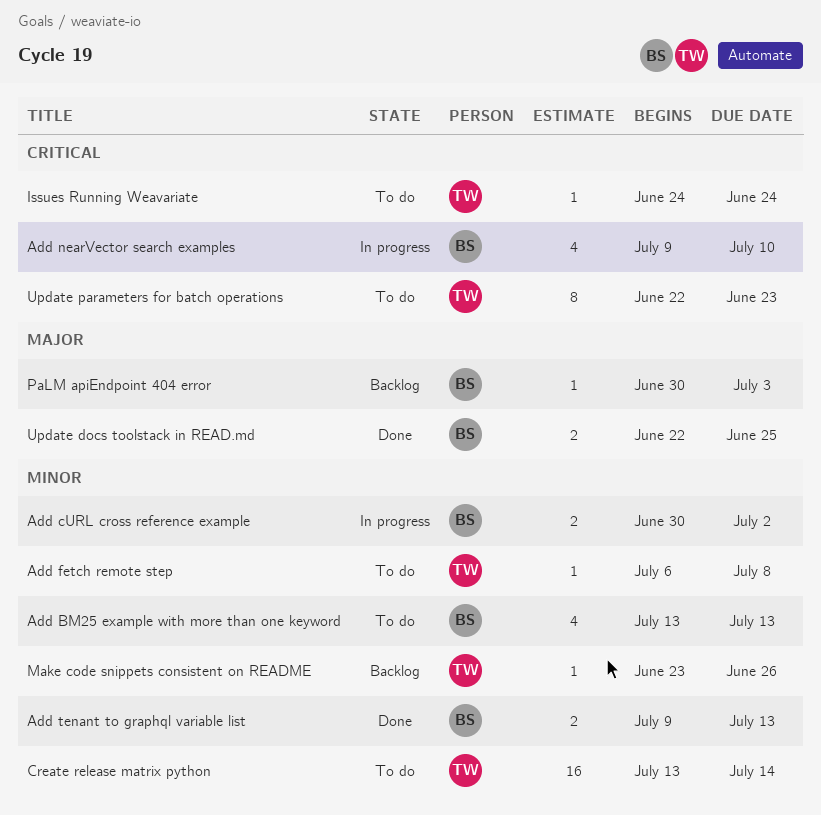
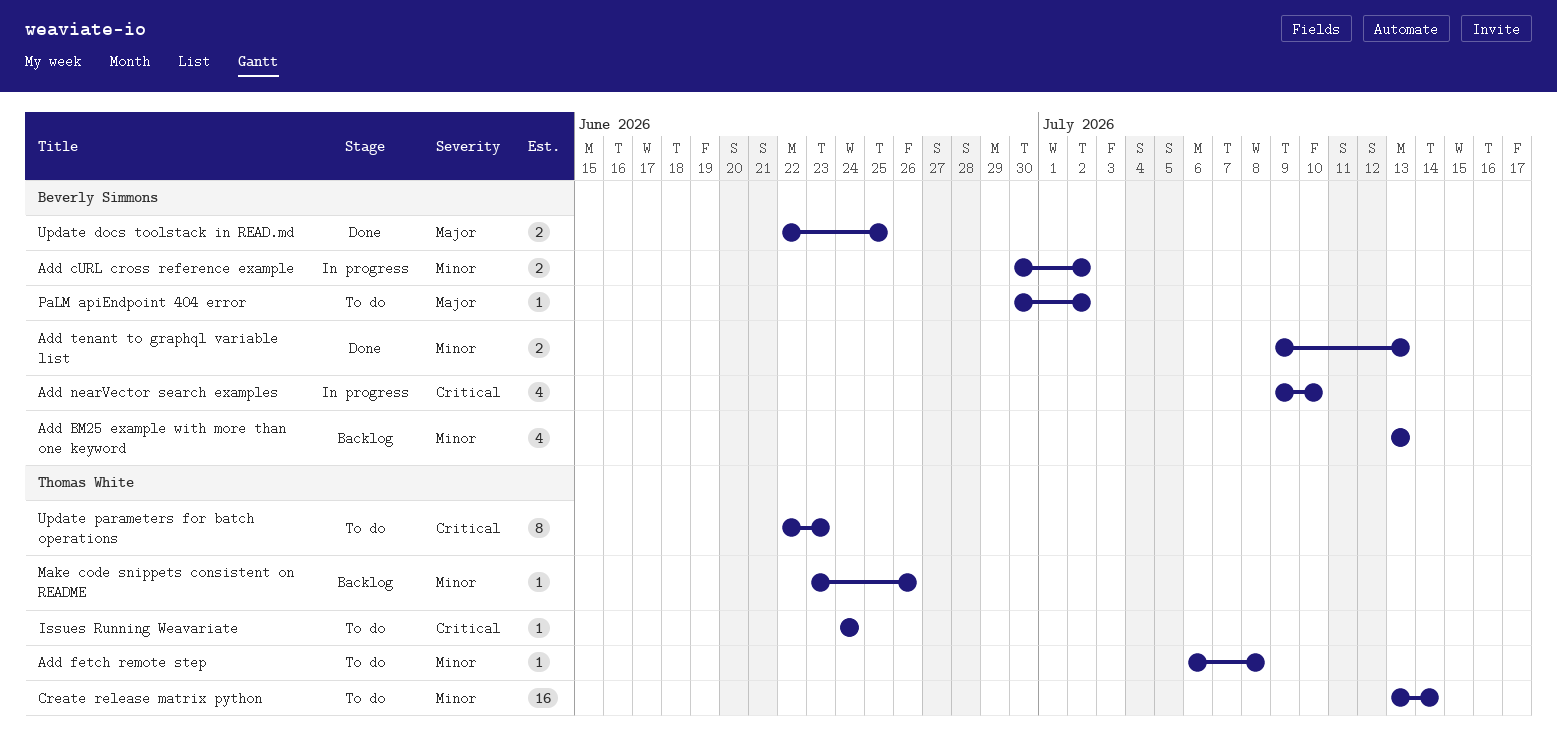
Add BM25 example with more than one keyword, status: To do -> Backlog
PaLM apiEndpoint 404 error, status: Backlog -> To do
PaLM apiEndpoint 404 error, due: Jul 3 -> Jul 2

